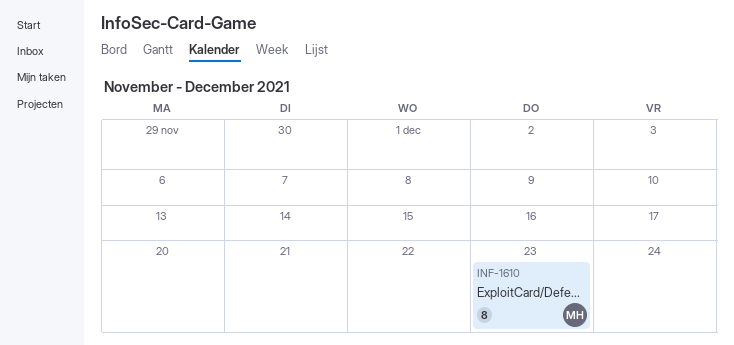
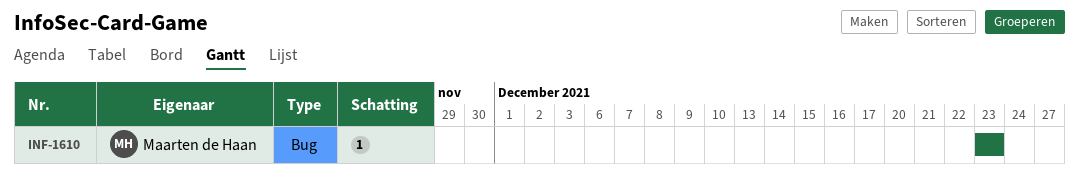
INF-1610, estimate: 8 -> 1

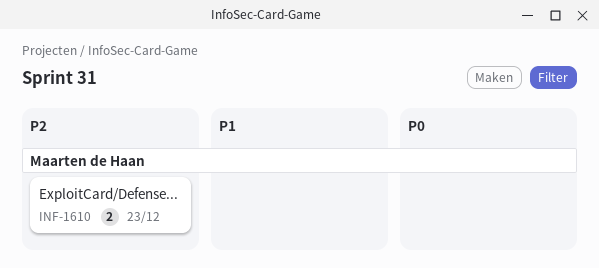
INF-1610, estimate: 1 -> 2

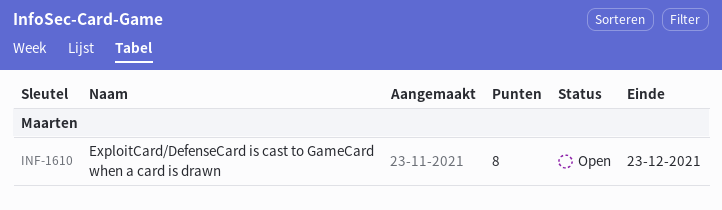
INF-1610, estimate: 2 -> 8

